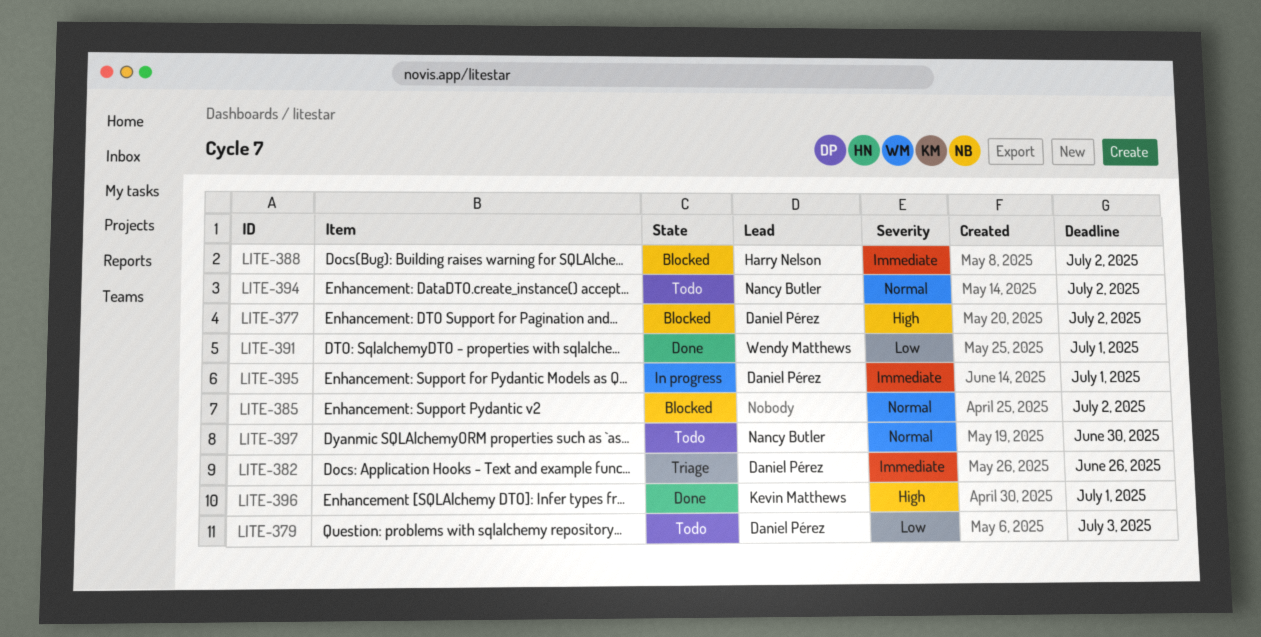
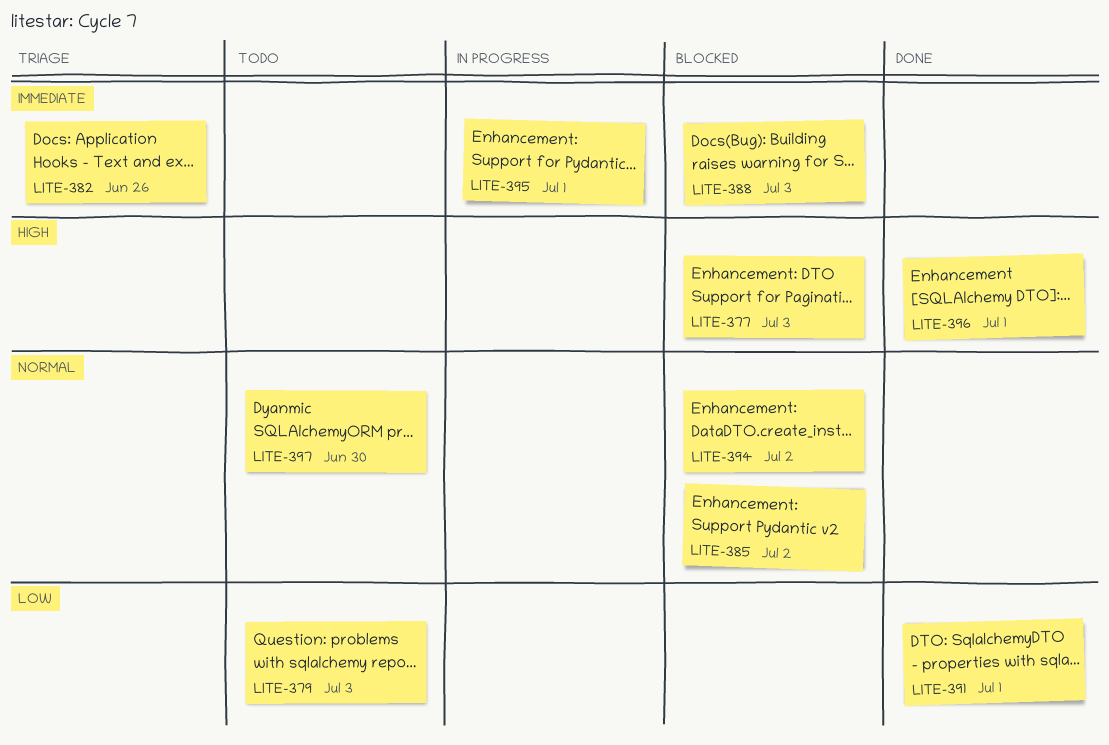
LITE-377, due: Jul 2 -> Jul 3
LITE-388, due: Jul 2 -> Jul 3
LITE-394, status: Todo -> Blocked

